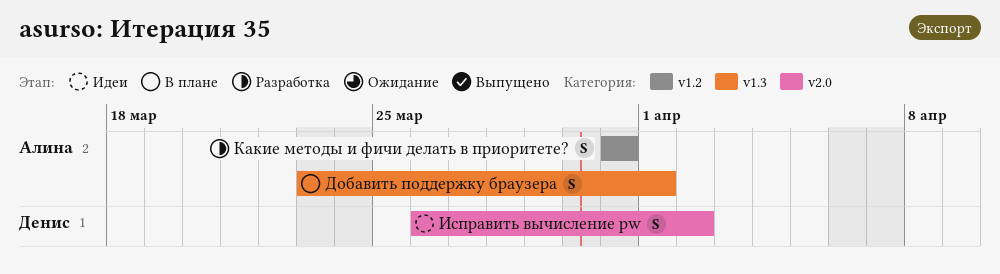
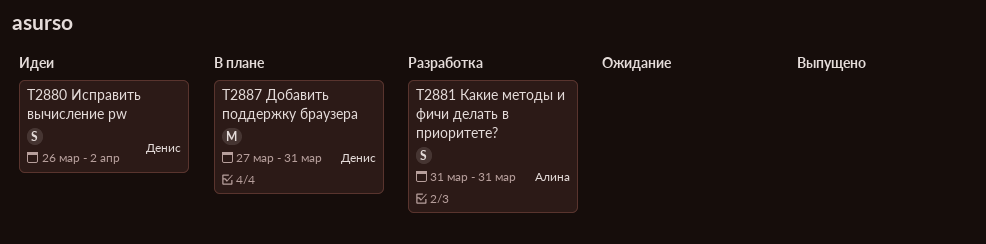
Добавить поддержку браузера, owner: Алина -> Денис
Добавить поддержку браузера, estimate: S -> M
Добавить поддержку браузера, start: Mar 23 -> Mar 27
Добавить поддержку браузера, due: Apr 1 -> Mar 31

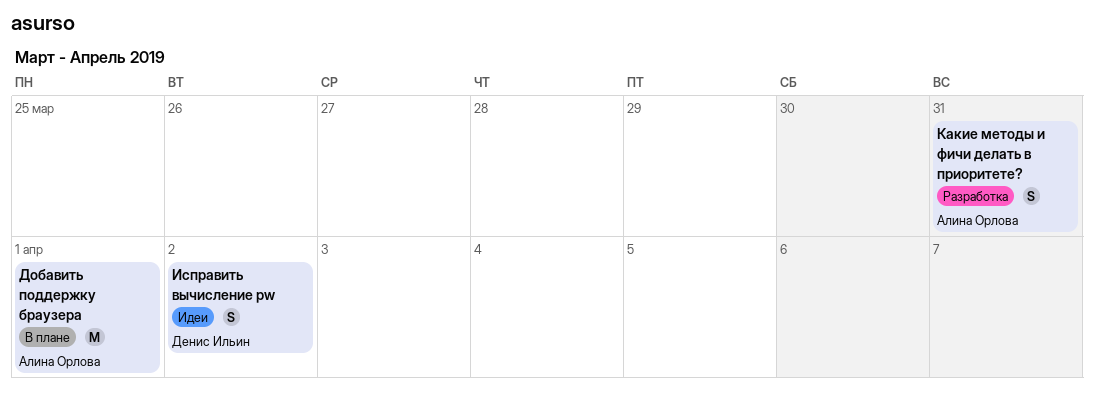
Добавить поддержку браузера, owner: Денис Ильин -> Алина Орлова
Добавить поддержку браузера, due: Mar 31 -> Apr 1

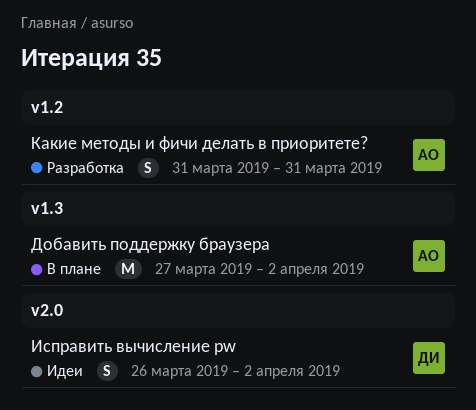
Добавить поддержку браузера, due: Apr 1 -> Apr 2

